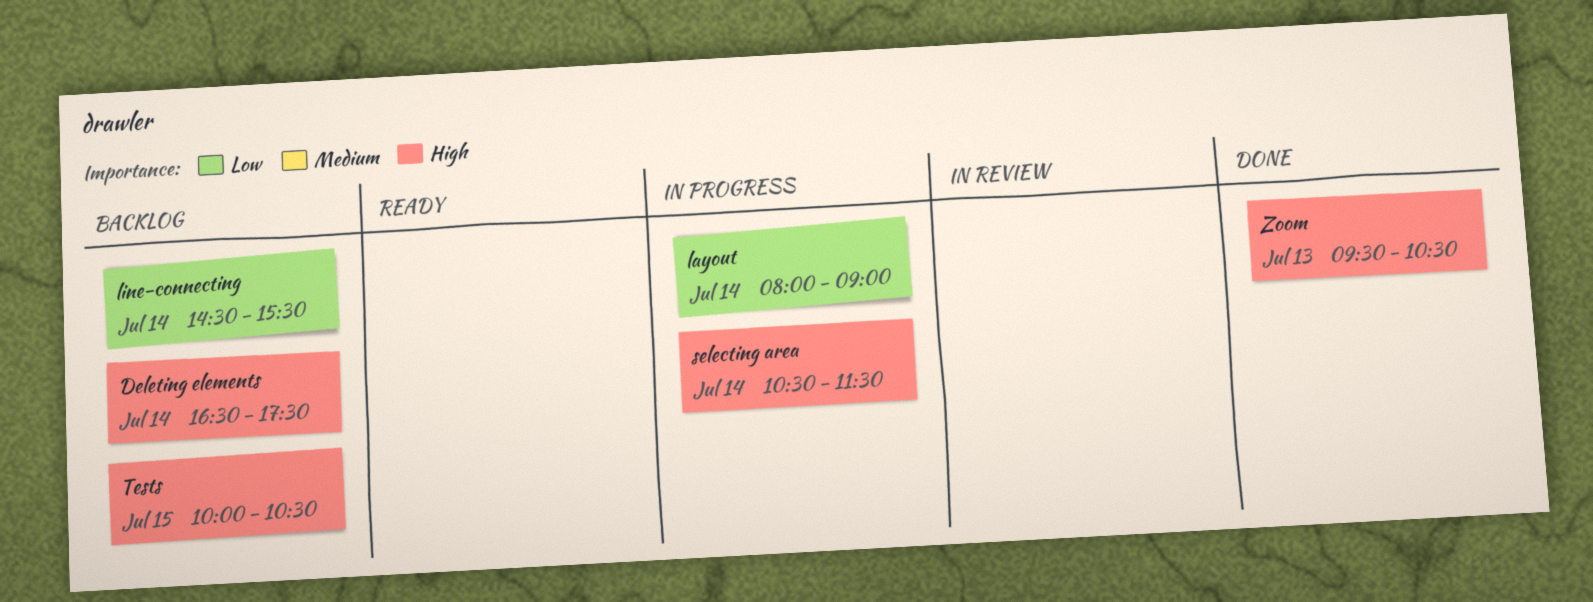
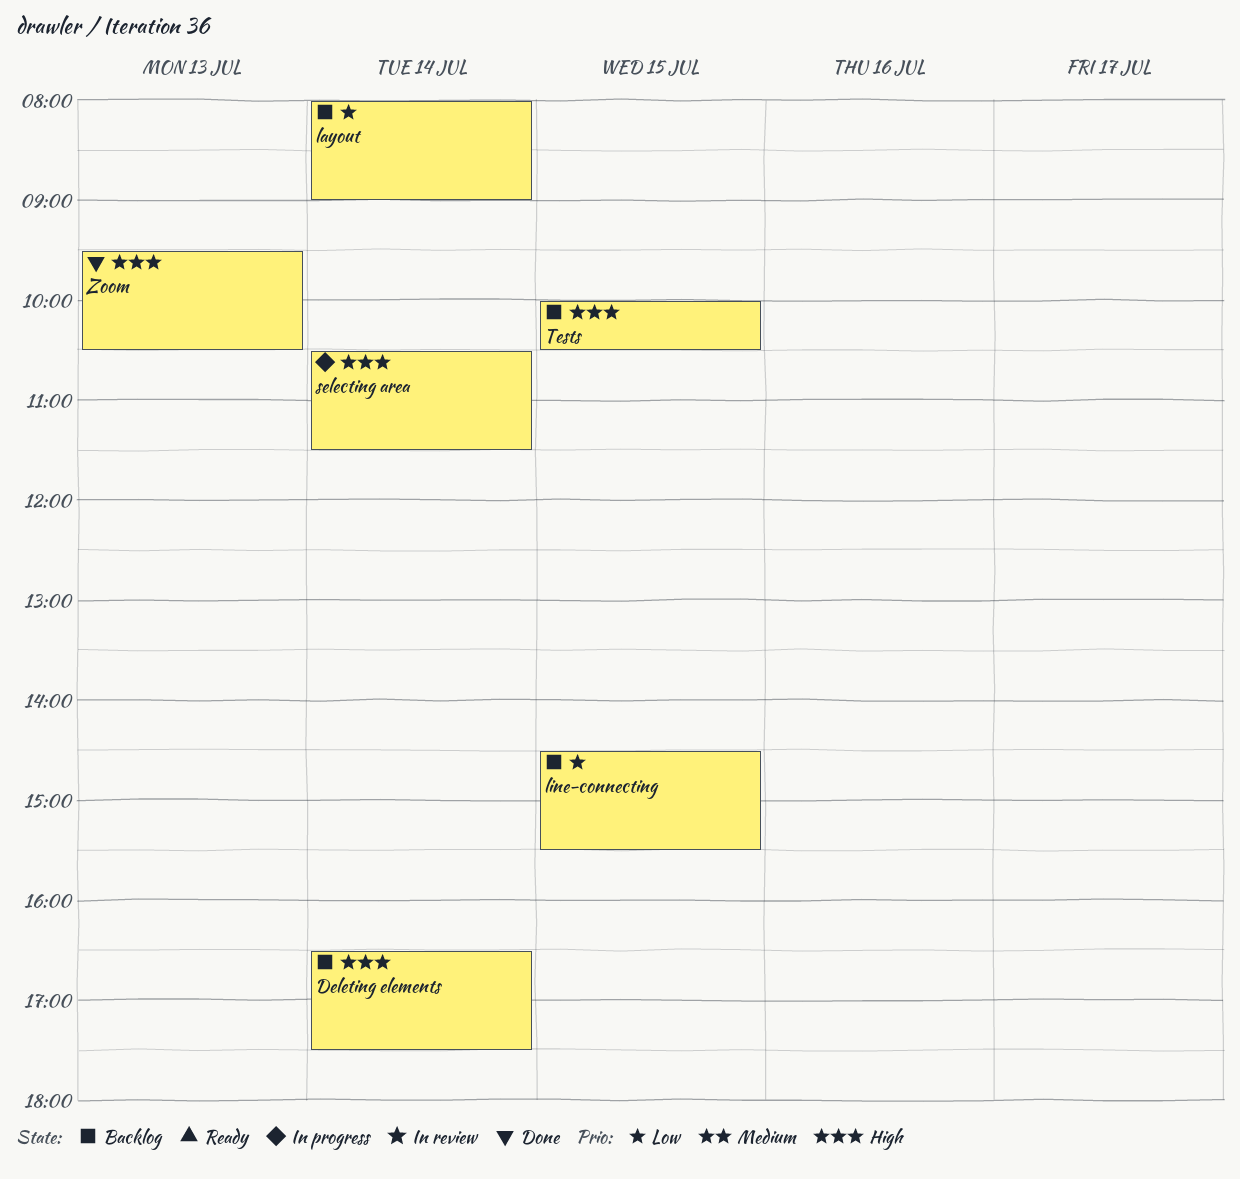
layout, status: In progress -> Backlog
line-connecting, day: Jul 14 -> Jul 15

